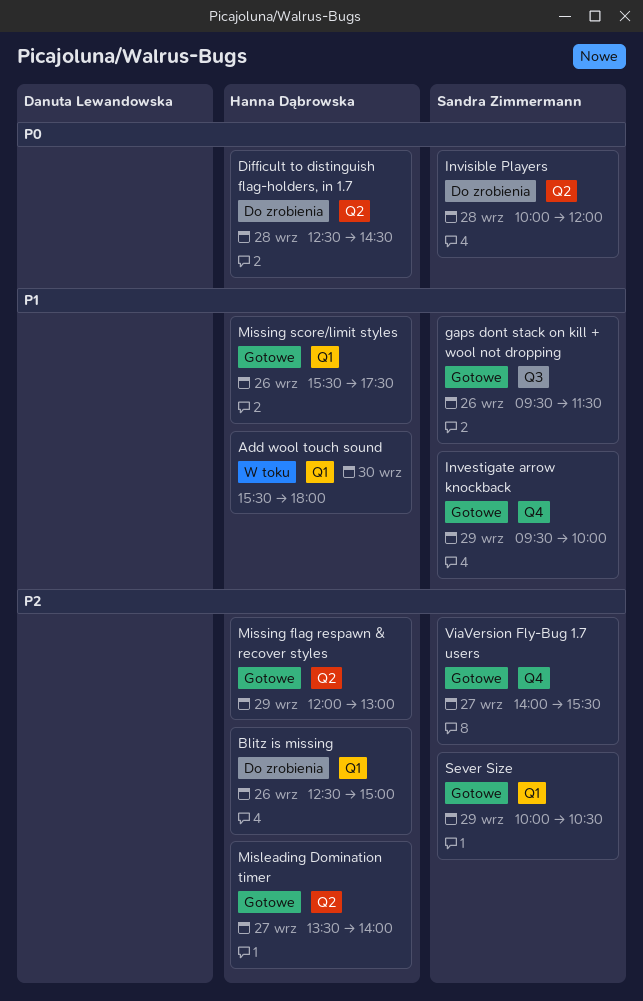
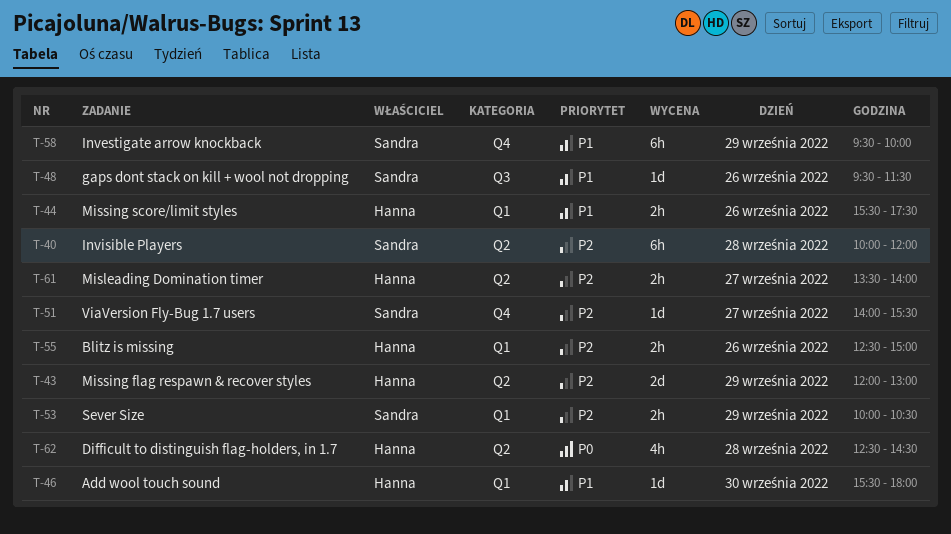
Invisible Players, priority: P0 -> P2

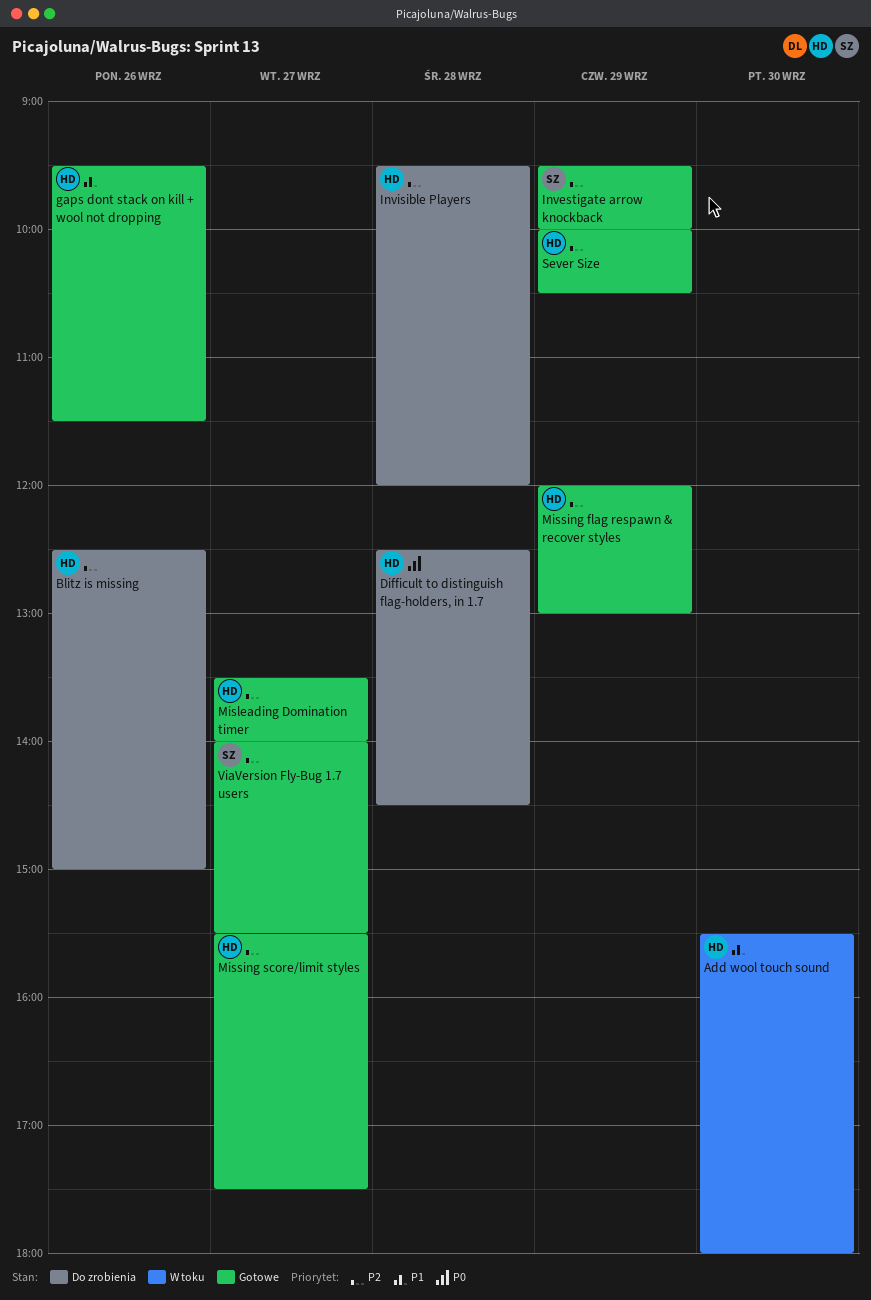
gaps dont stack on kill + wool not dropping, owner: Sandra -> Hanna
Investigate arrow knockback, priority: P1 -> P2
Invisible Players, owner: Sandra -> Hanna
Invisible Players, begins: 10:00 -> 09:30
Missing score/limit styles, priority: P1 -> P2
Missing score/limit styles, day: Sep 26 -> Sep 27
Sever Size, owner: Sandra -> Hanna

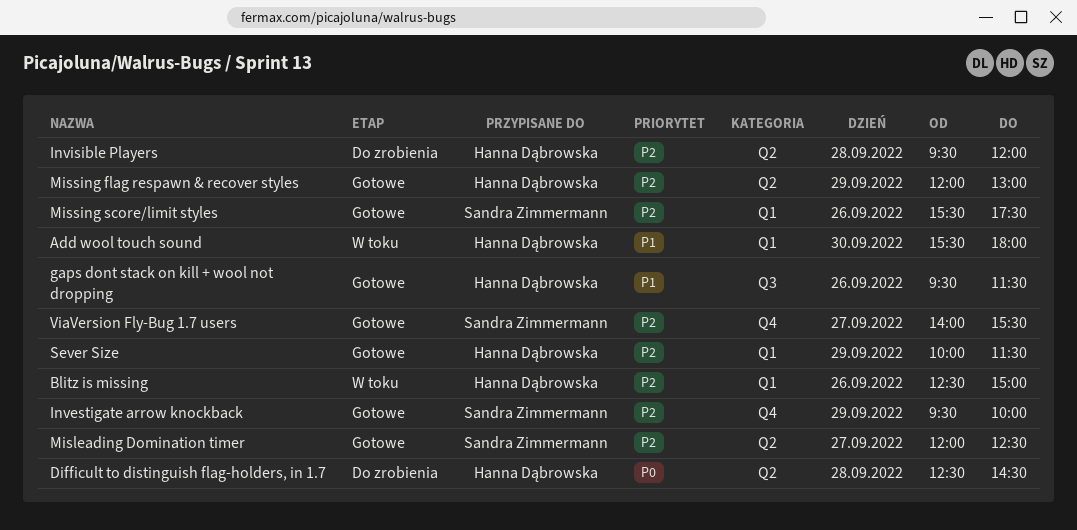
Blitz is missing, status: Do zrobienia -> W toku
Misleading Domination timer, owner: Hanna Dąbrowska -> Sandra Zimmermann
Misleading Domination timer, begins: 13:30 -> 12:00
Misleading Domination timer, ends: 14:00 -> 12:30
Missing score/limit styles, owner: Hanna Dąbrowska -> Sandra Zimmermann
Missing score/limit styles, day: Sep 27 -> Sep 26
Sever Size, ends: 10:30 -> 11:30

